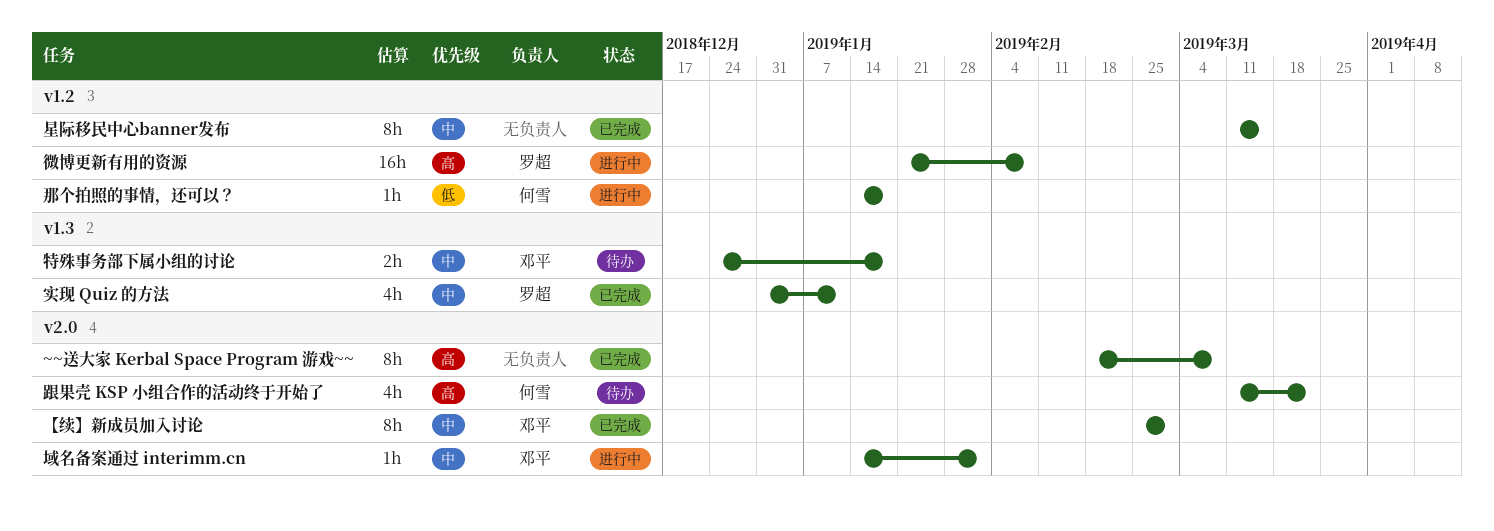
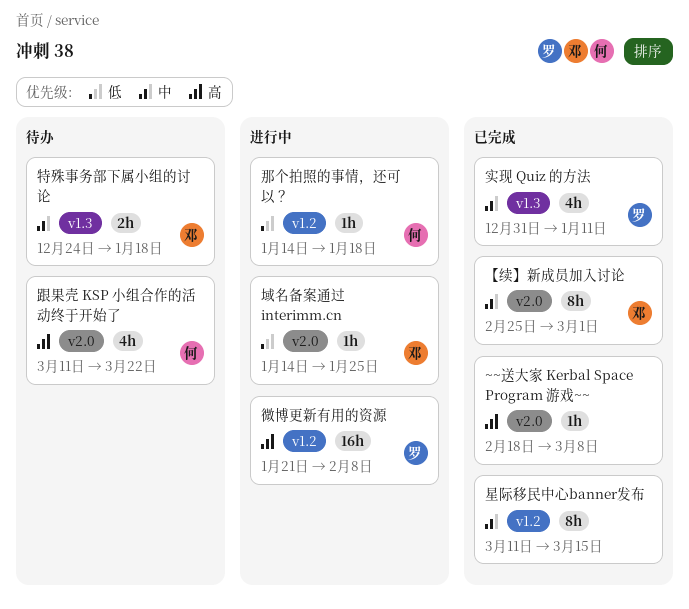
~~送大家 Kerbal Space Program 游戏~~, estimate: 8h -> 1h
域名备案通过 interimm.cn, priority: 中 -> 低
域名备案通过 interimm.cn, due: Feb 1 -> Jan 25

